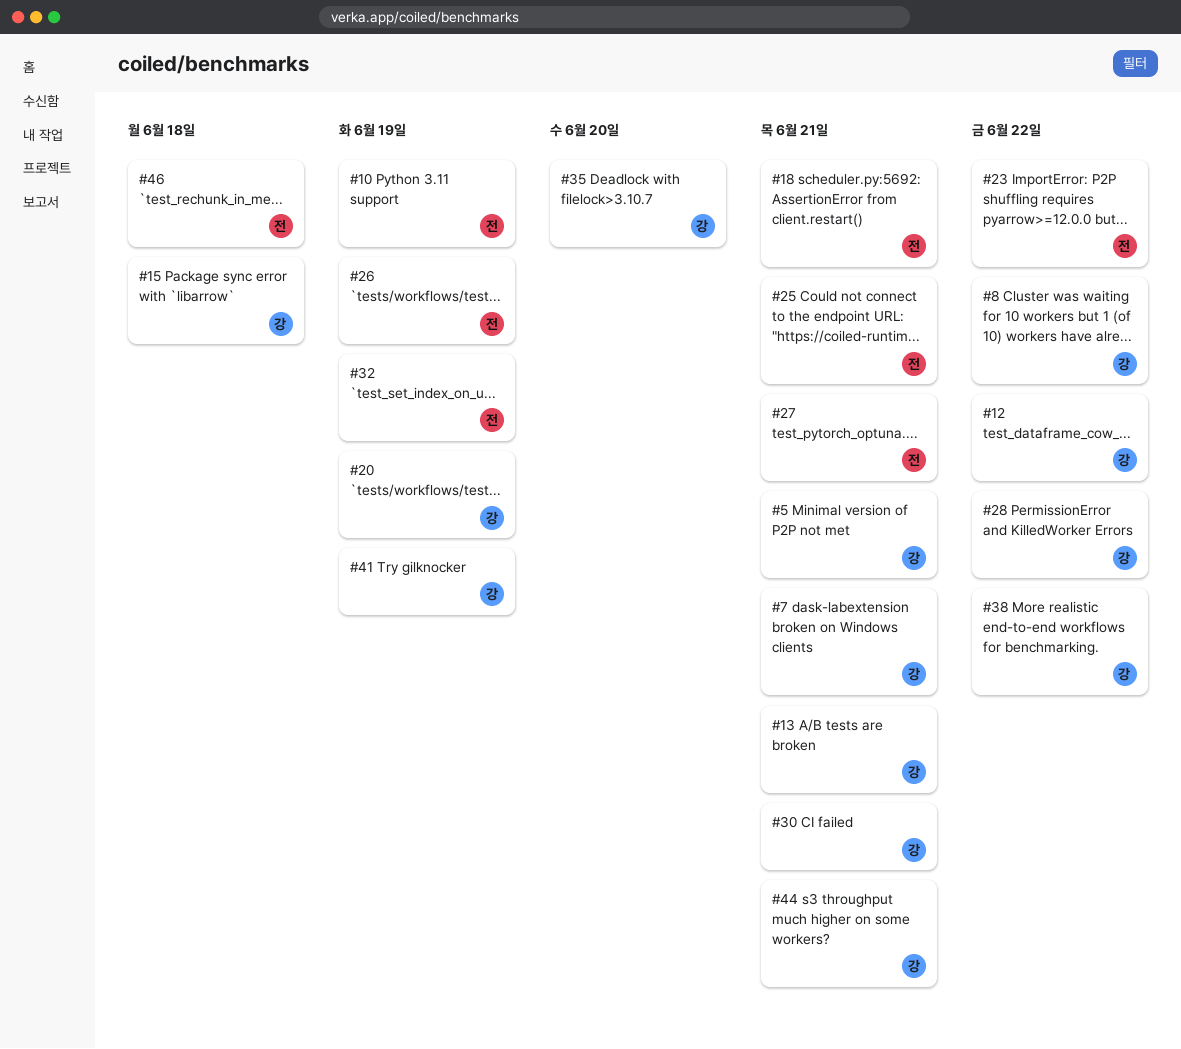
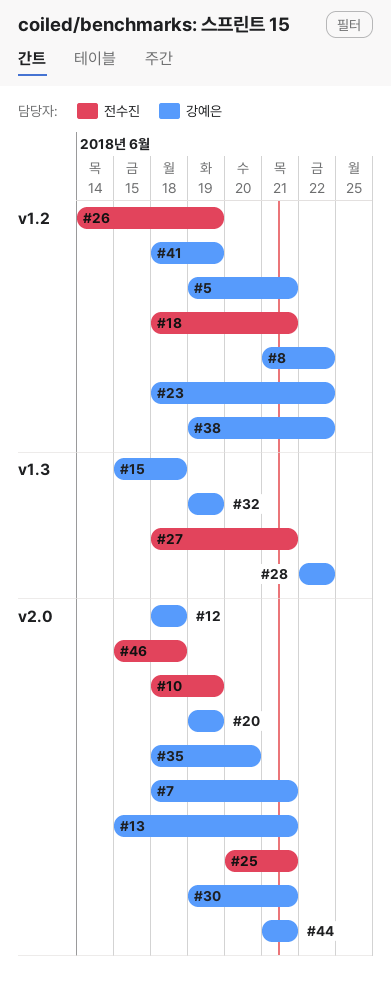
#12, due: Jun 22 -> Jun 18
#23, owner: 전수진 -> 강예은
#32, owner: 전수진 -> 강예은

